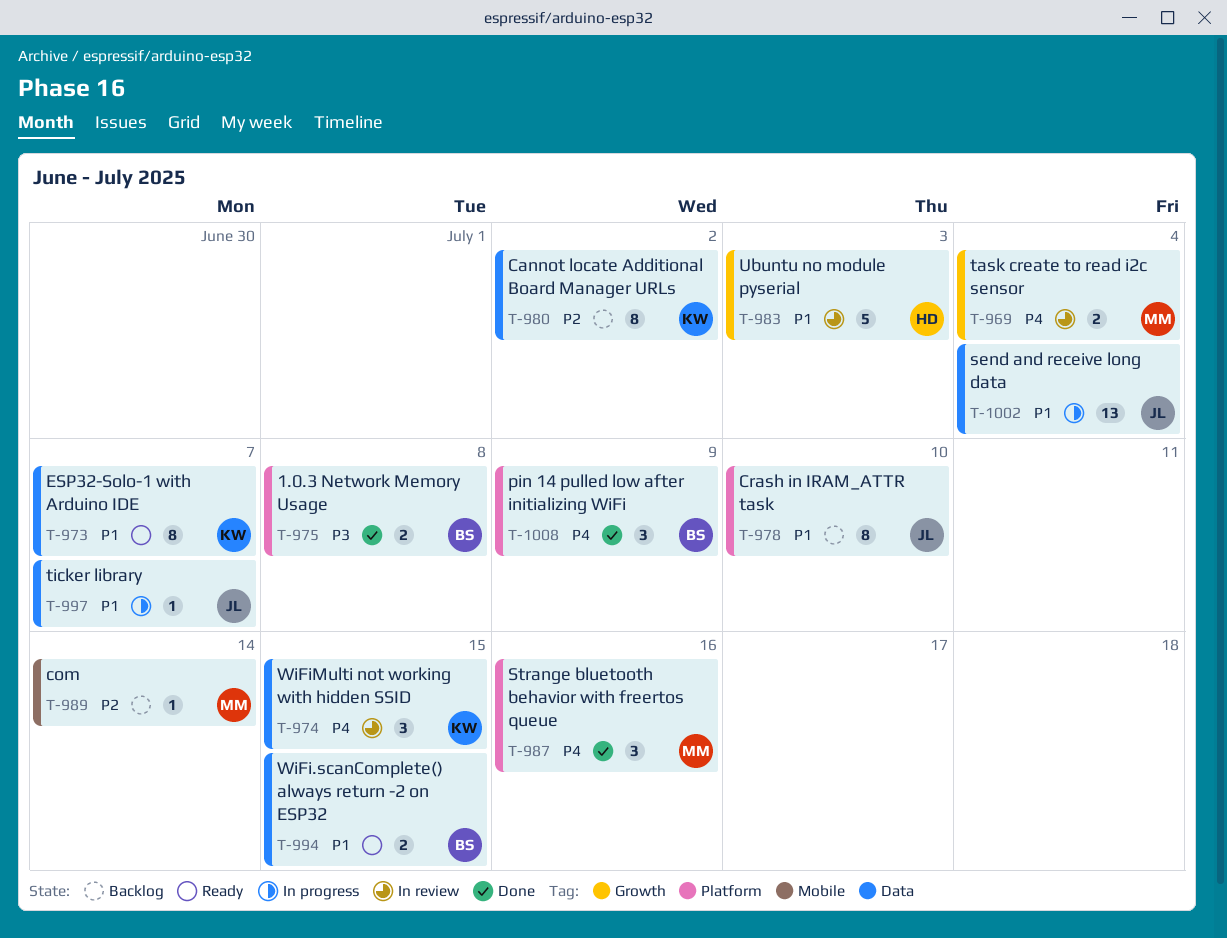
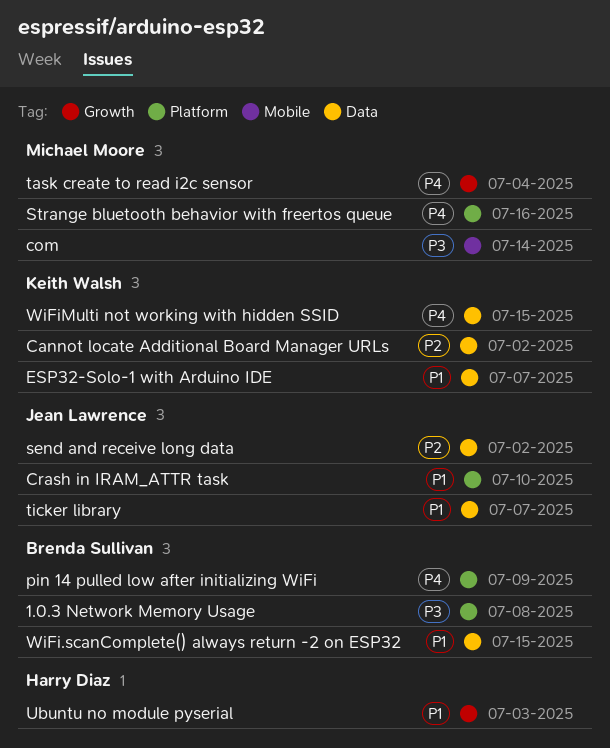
com, priority: P2 -> P3
send and receive long data, priority: P1 -> P2
send and receive long data, due: Jul 4 -> Jul 2

